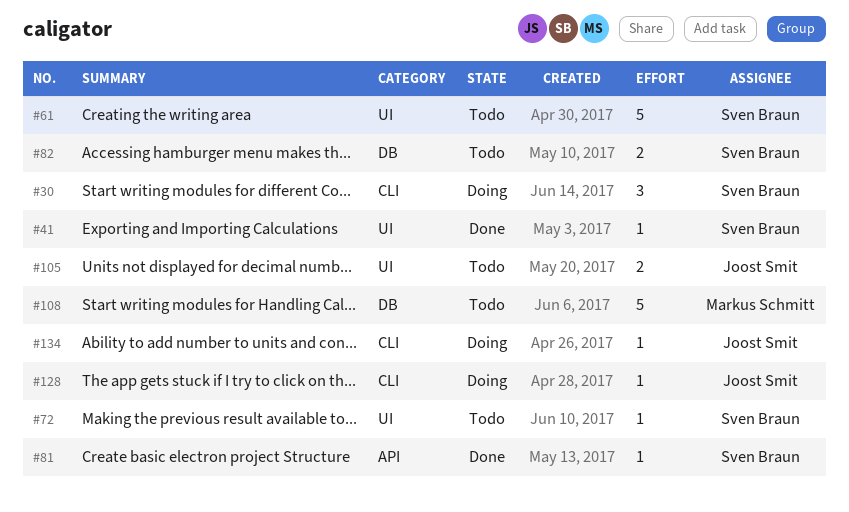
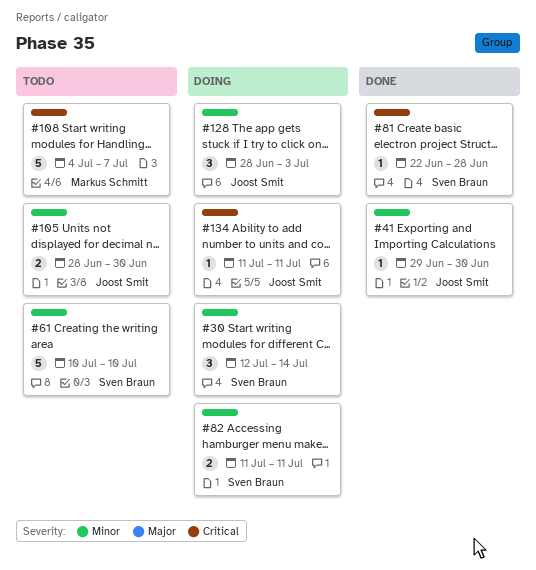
#41, owner: Sven Braun -> Joost Smit
#72: present -> none
#82, status: Todo -> Doing
#128, estimate: 1 -> 3

